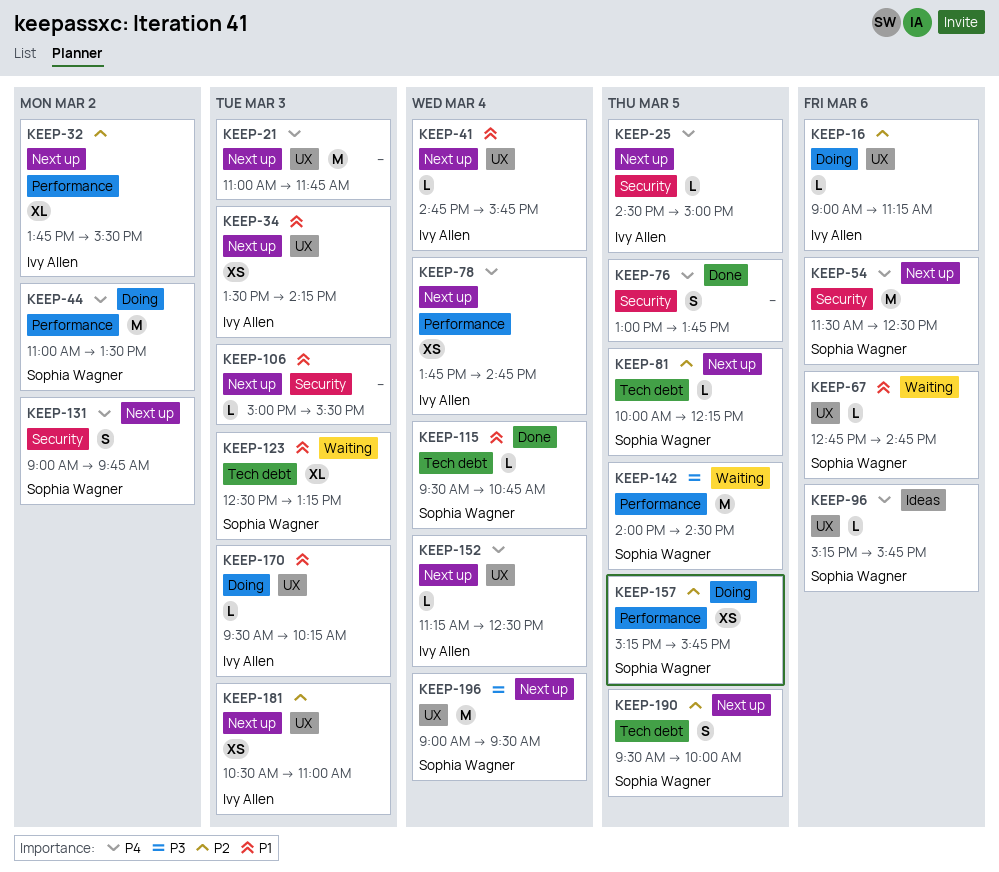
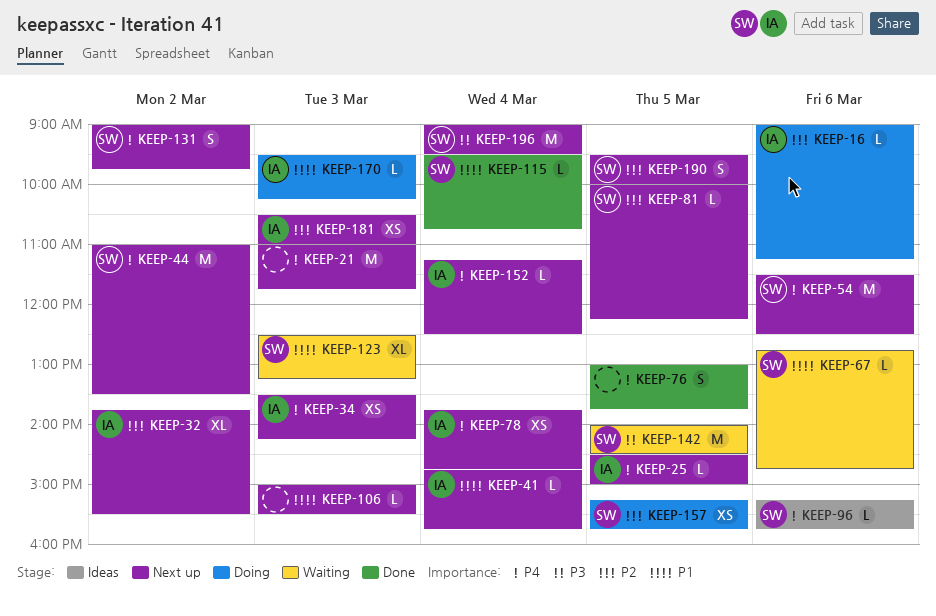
KEEP-34, priority: P1 -> P4
KEEP-44, status: Doing -> Next up

